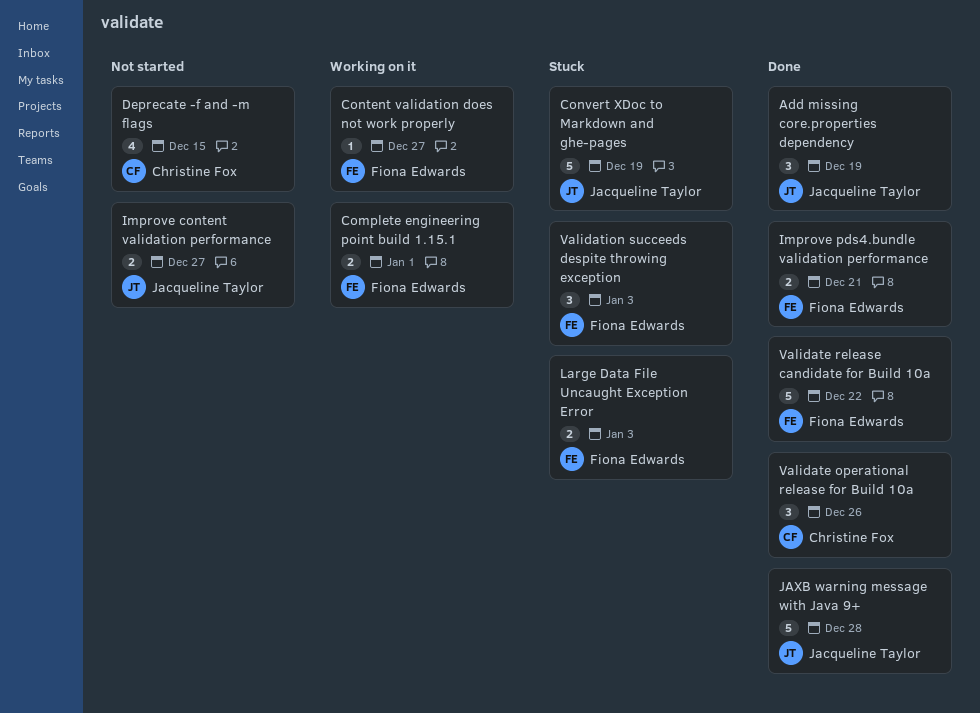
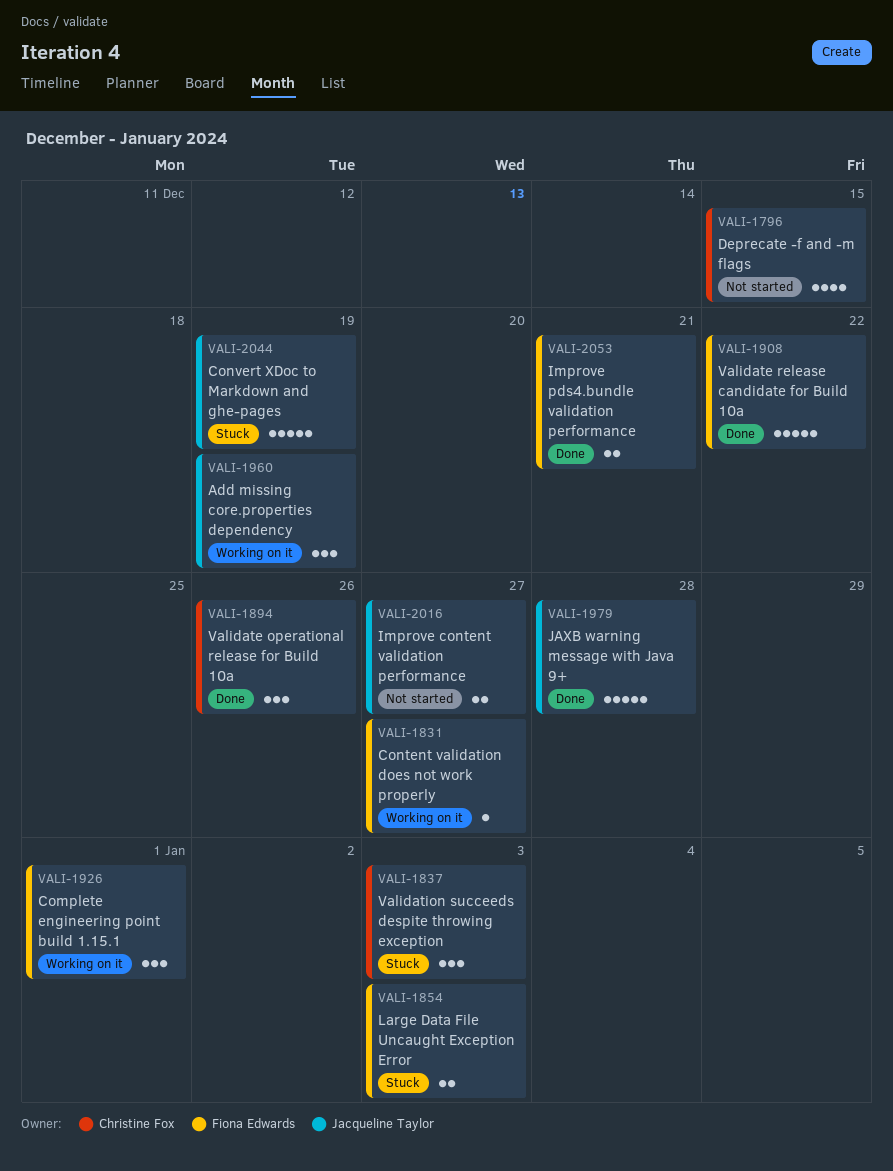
Add missing core.properties dependency, status: Done -> Working on it
Complete engineering point build 1.15.1, estimate: 2 -> 3
Validation succeeds despite throwing exception, owner: Fiona Edwards -> Christine Fox

